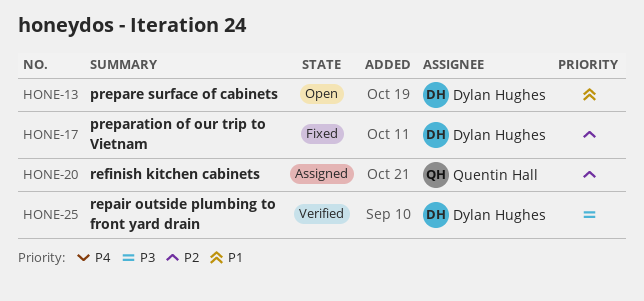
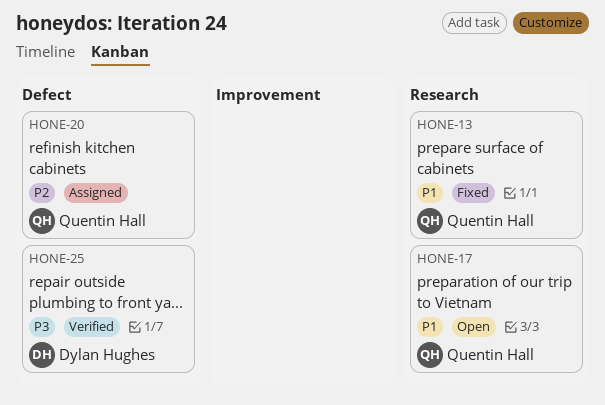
HONE-13, status: Open -> Fixed
HONE-13, owner: Dylan Hughes -> Quentin Hall
HONE-17, status: Fixed -> Open
HONE-17, owner: Dylan Hughes -> Quentin Hall
HONE-17, priority: P2 -> P1

